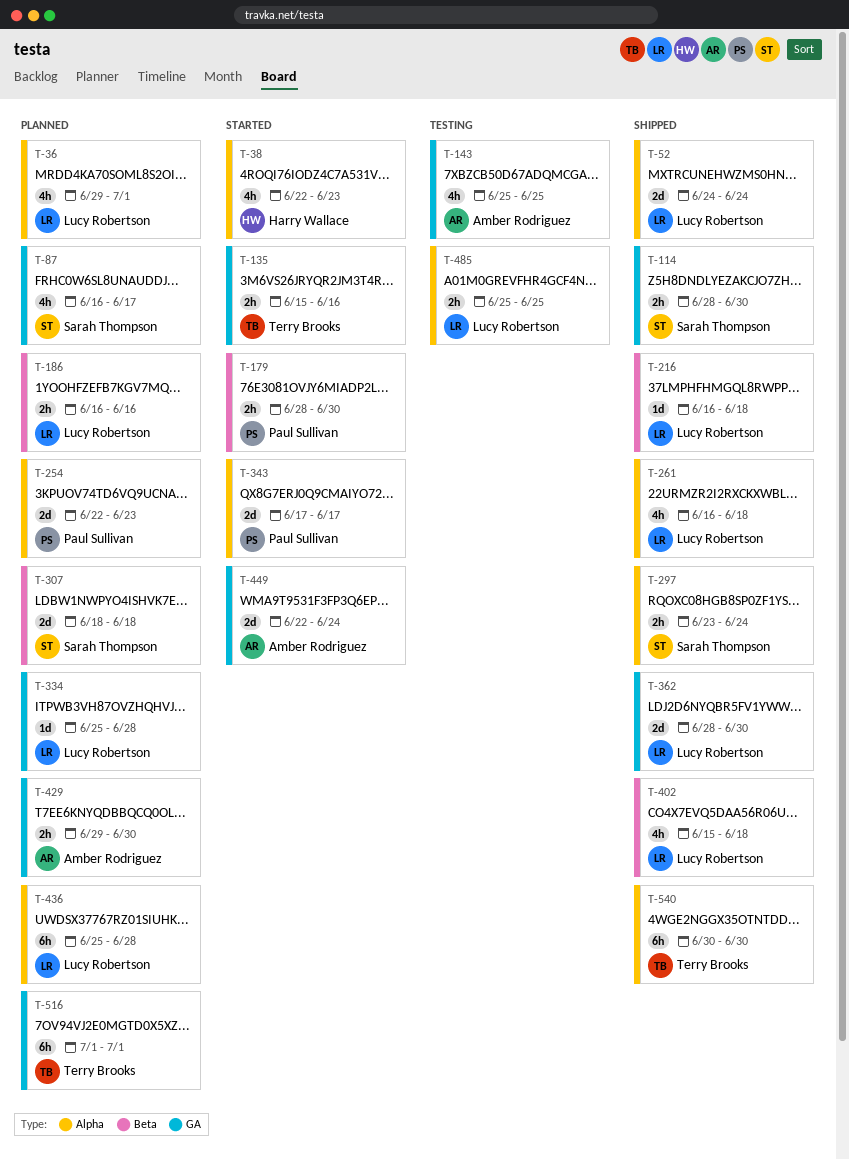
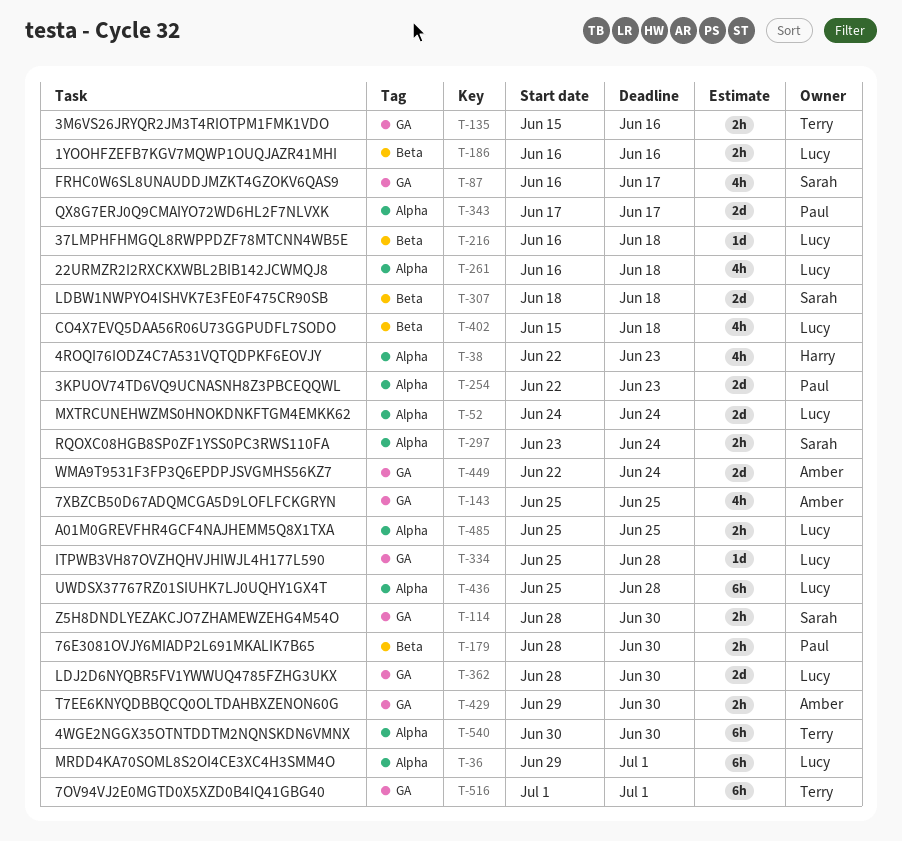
T-36, estimate: 4h -> 6h

